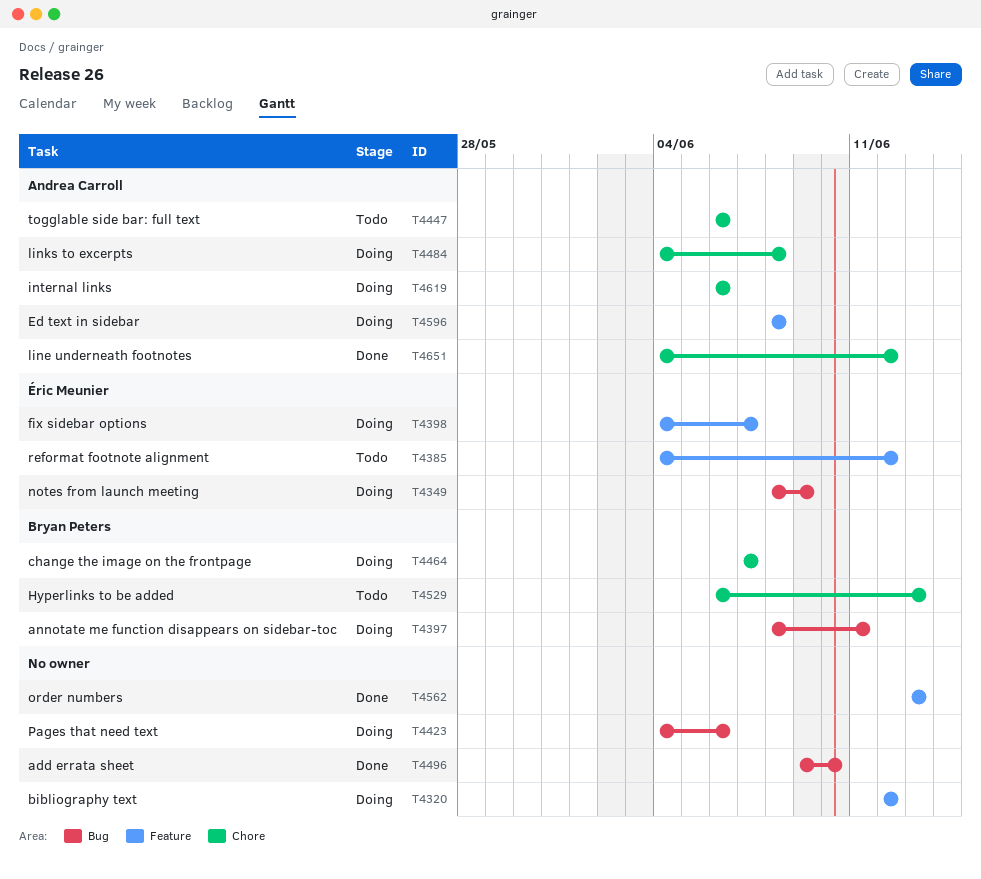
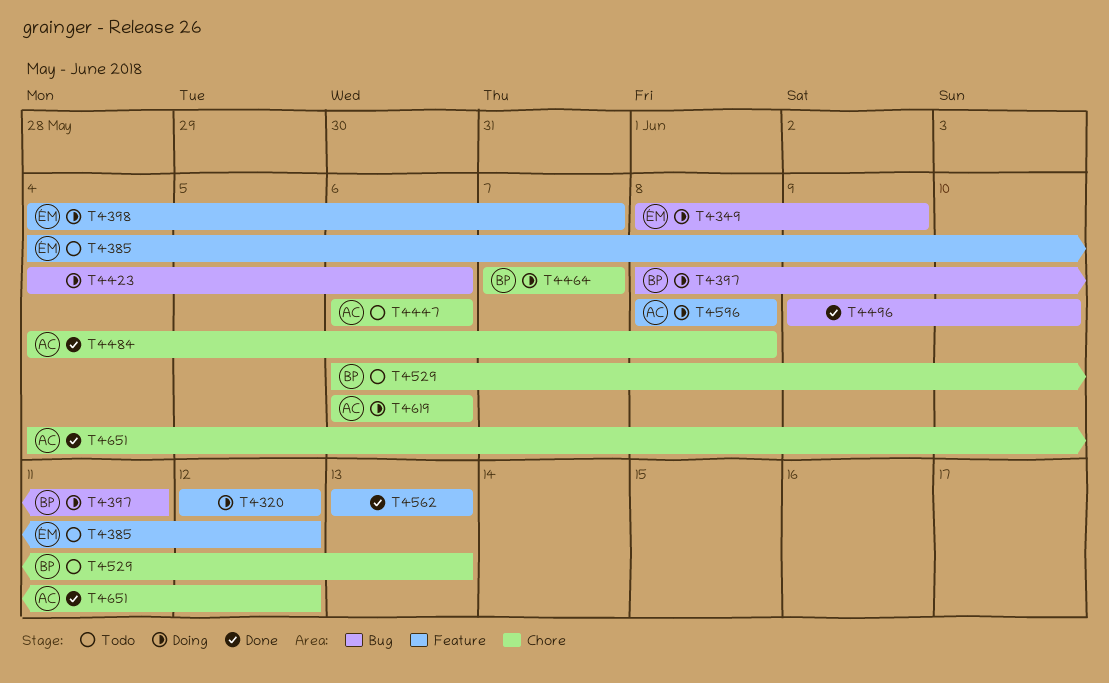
T4484, status: Doing -> Done

